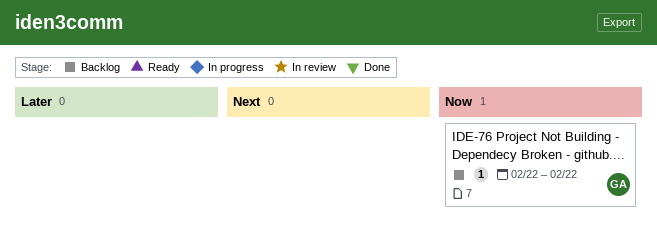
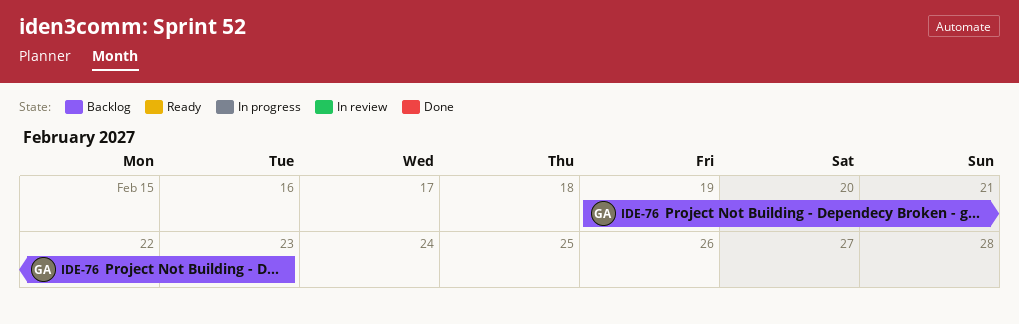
IDE-76, start: Feb 22 -> Feb 19
IDE-76, due: Feb 22 -> Feb 23

